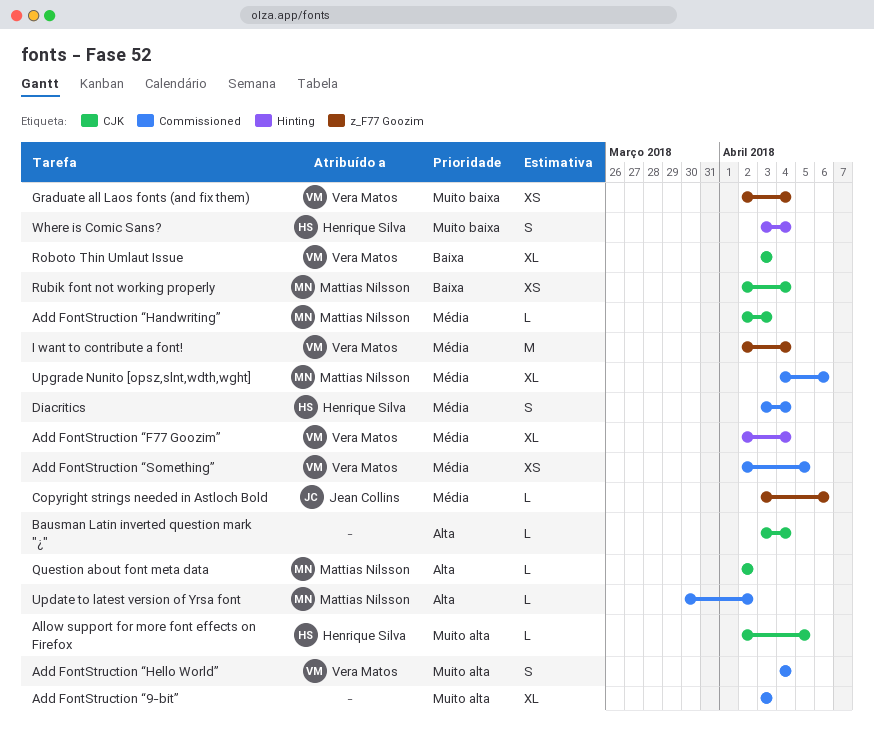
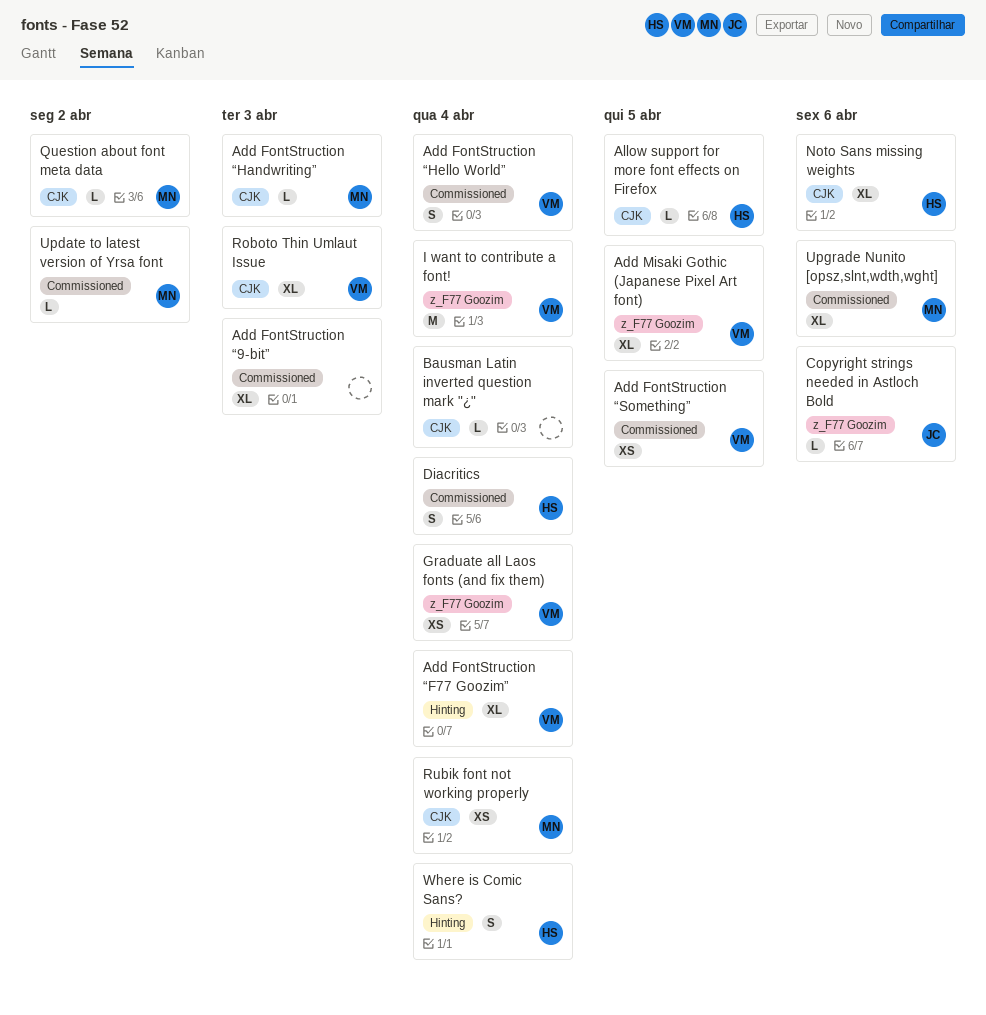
Add Misaki Gothic (Japanese Pixel Art font): none -> present
Noto Sans missing weights: none -> present

